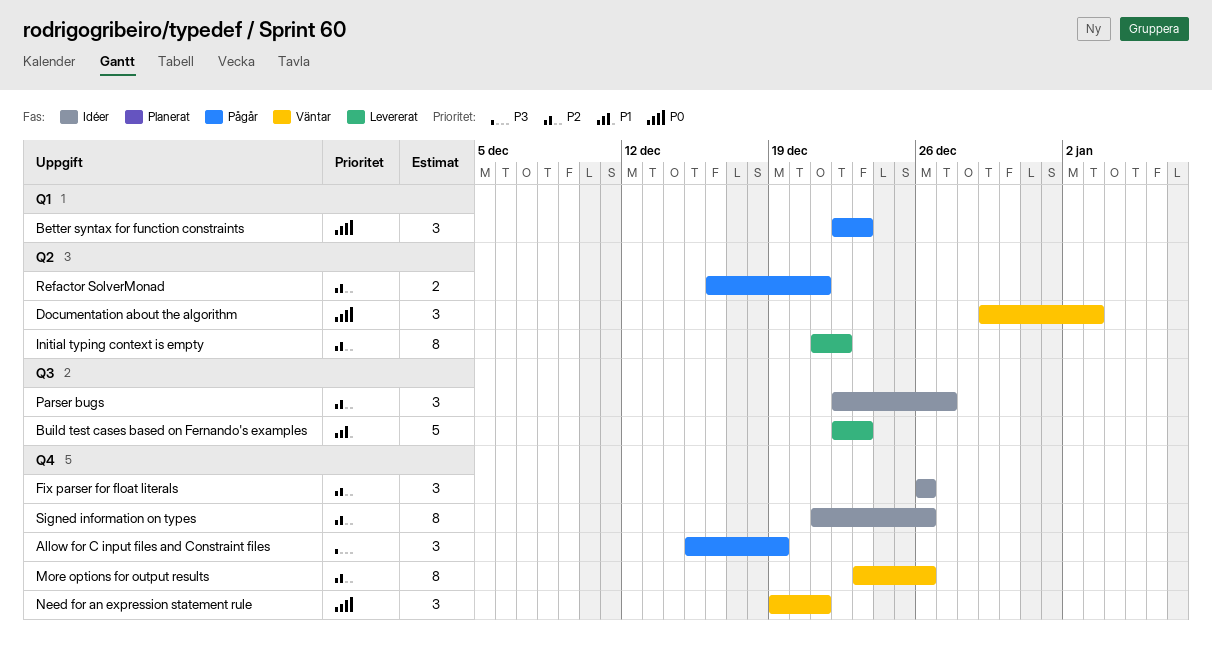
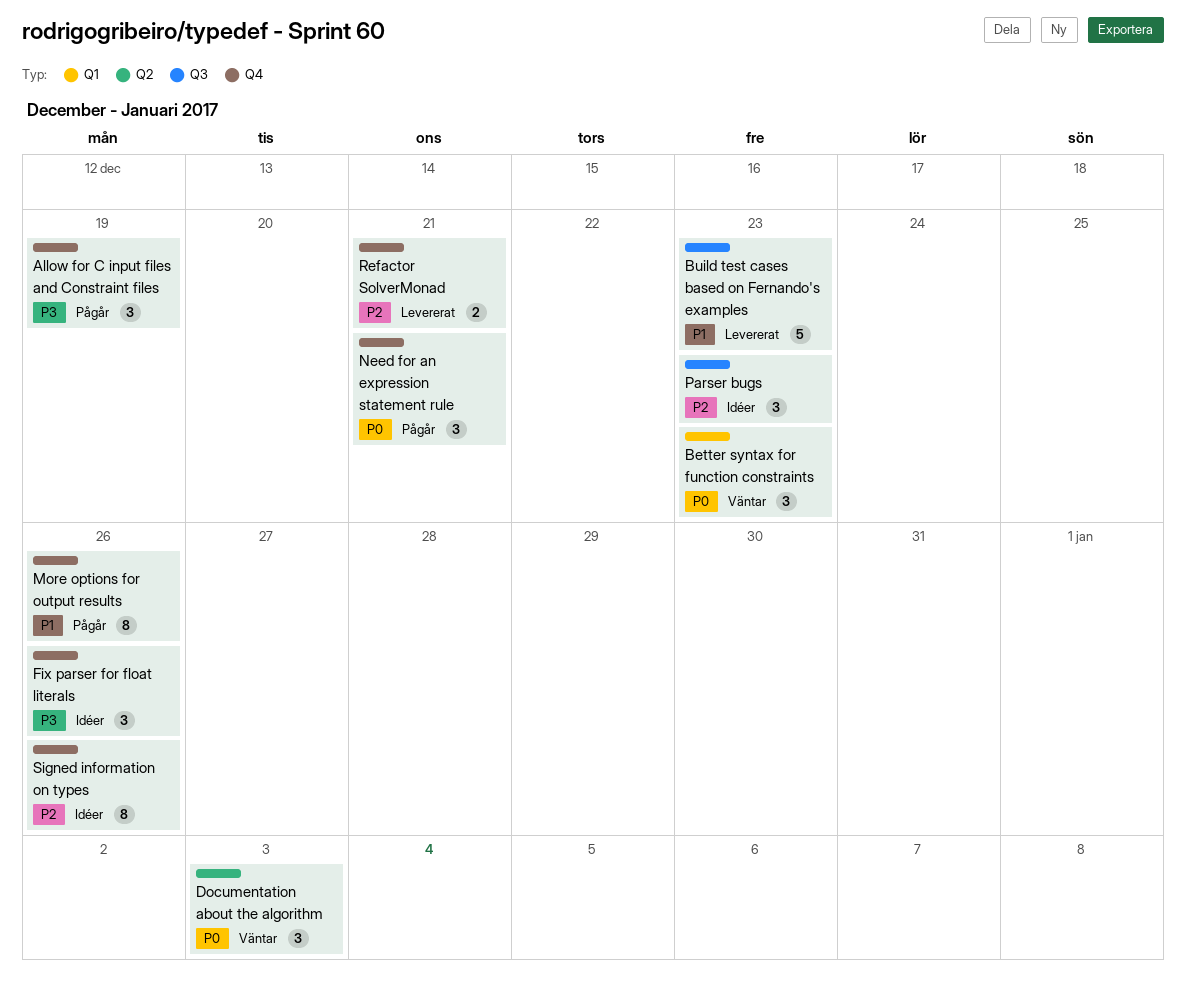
Better syntax for function constraints, status: Pågår -> Väntar
Fix parser for float literals, priority: P2 -> P3
Initial typing context is empty: present -> none
More options for output results, status: Väntar -> Pågår
More options for output results, priority: P2 -> P1
Need for an expression statement rule, status: Väntar -> Pågår
Parser bugs, due: Dec 27 -> Dec 23
Refactor SolverMonad, status: Pågår -> Levererat
Refactor SolverMonad, label: Q2 -> Q4

